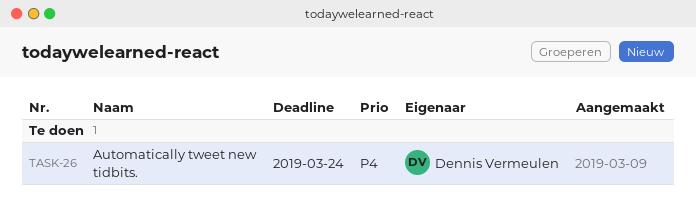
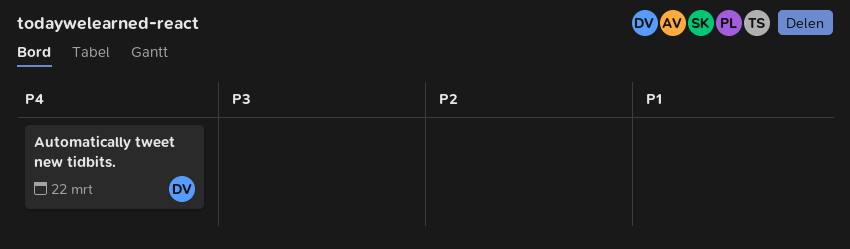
Automatically tweet new tidbits., due: Mar 24 -> Mar 22

